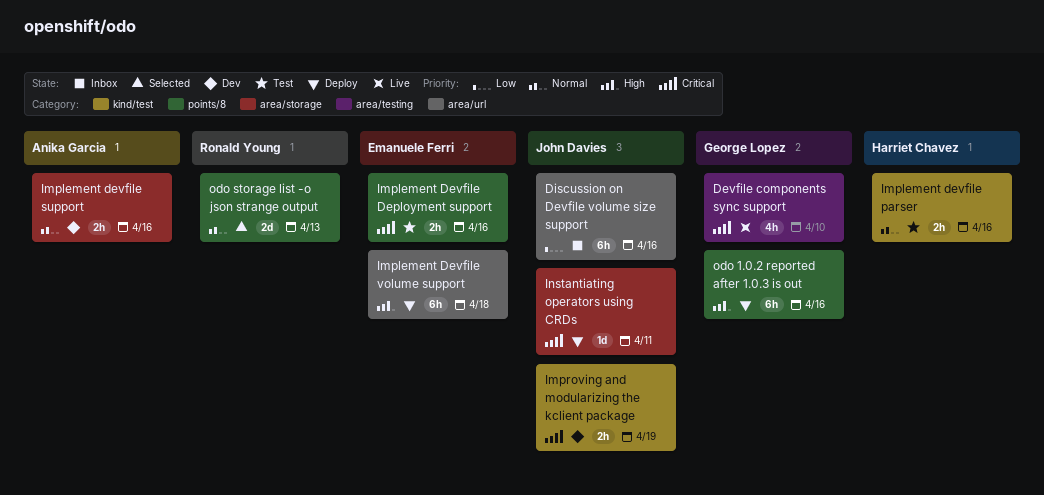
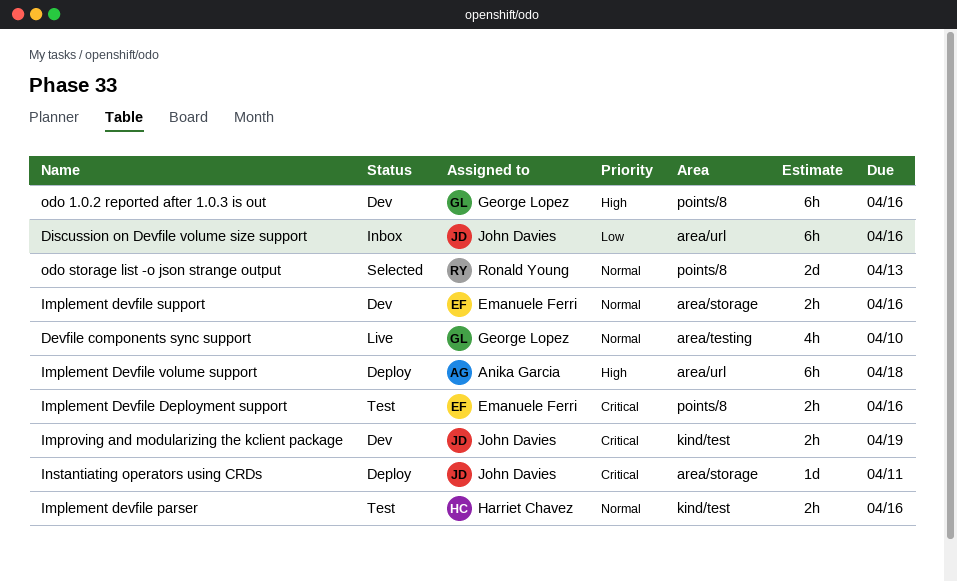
Devfile components sync support, priority: Critical -> Normal
Implement devfile support, owner: Anika Garcia -> Emanuele Ferri
Implement Devfile volume support, owner: Emanuele Ferri -> Anika Garcia
odo 1.0.2 reported after 1.0.3 is out, status: Deploy -> Dev

